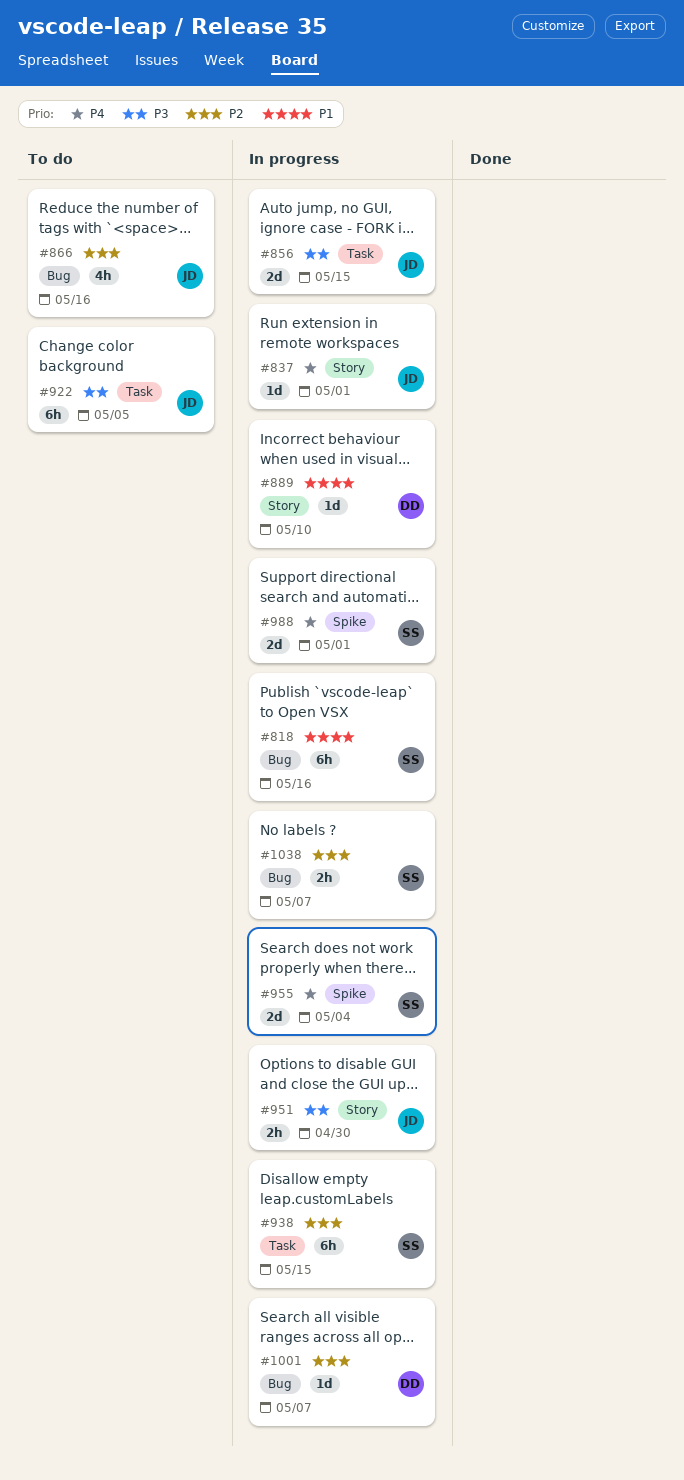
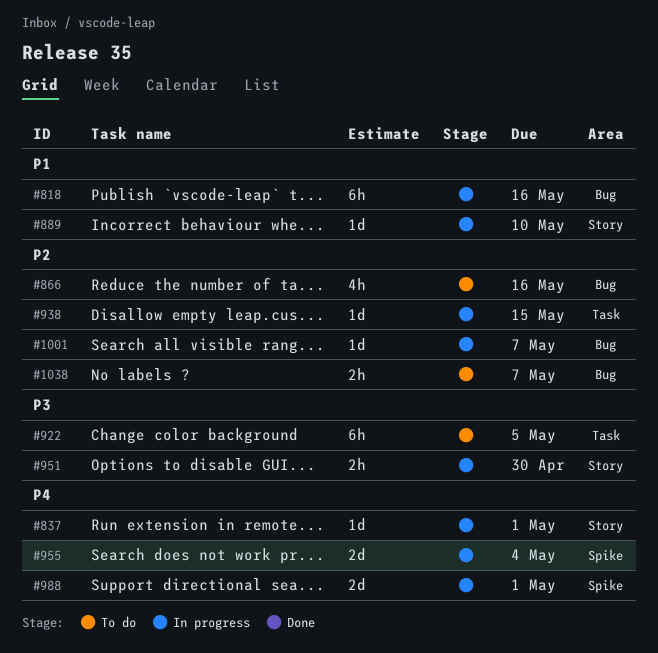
#856: present -> none
#938, estimate: 6h -> 1d
#1038, status: In progress -> To do

